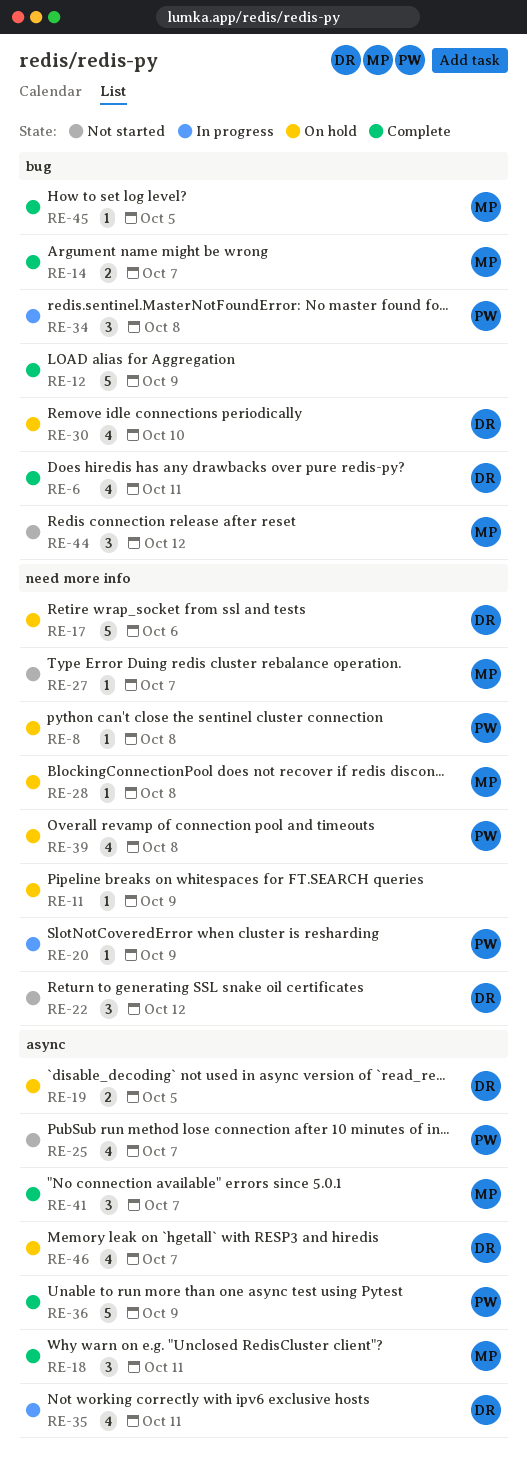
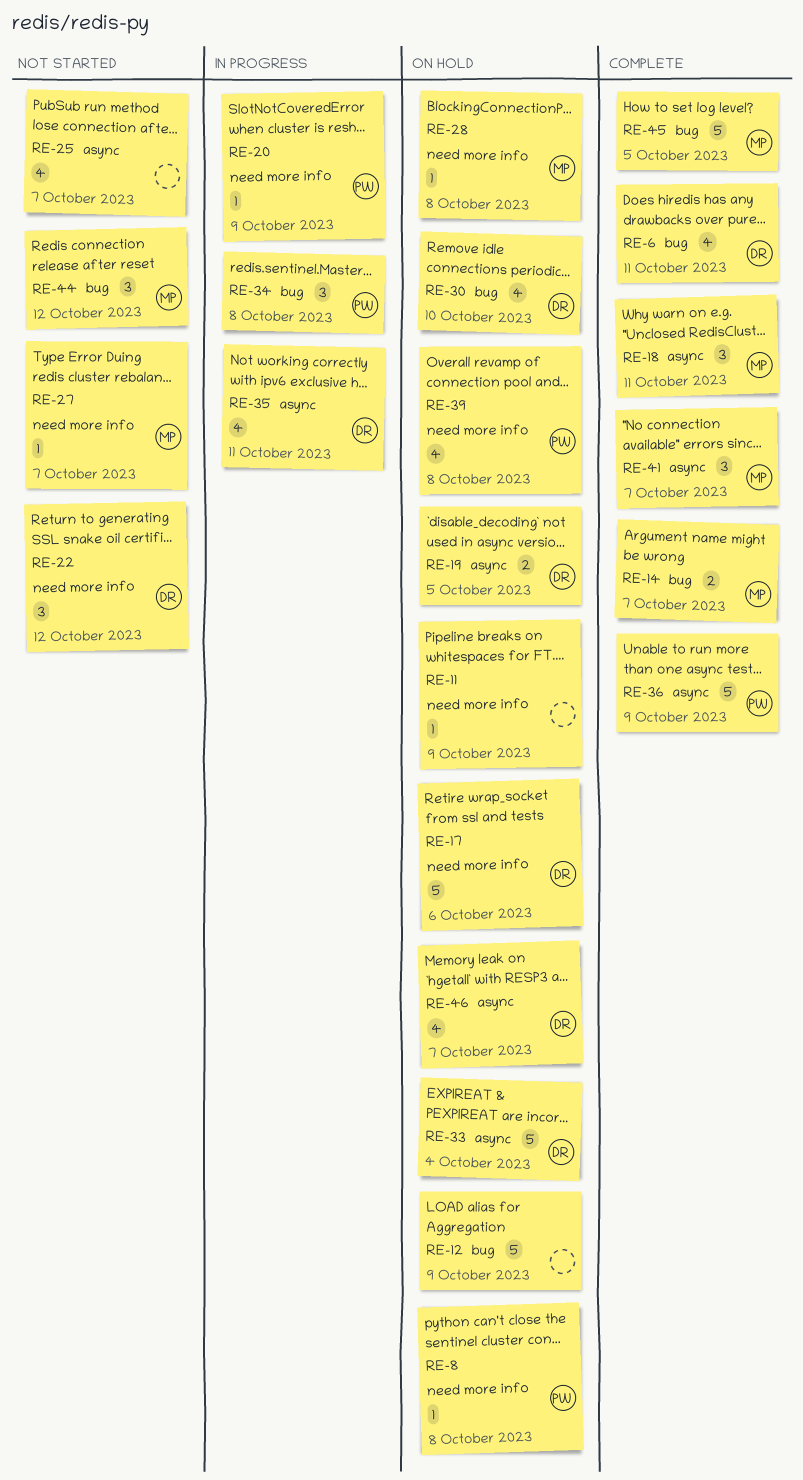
RE-12, status: Complete -> On hold
RE-25, owner: PW -> none
RE-33: none -> present
RE-45, estimate: 1 -> 5

